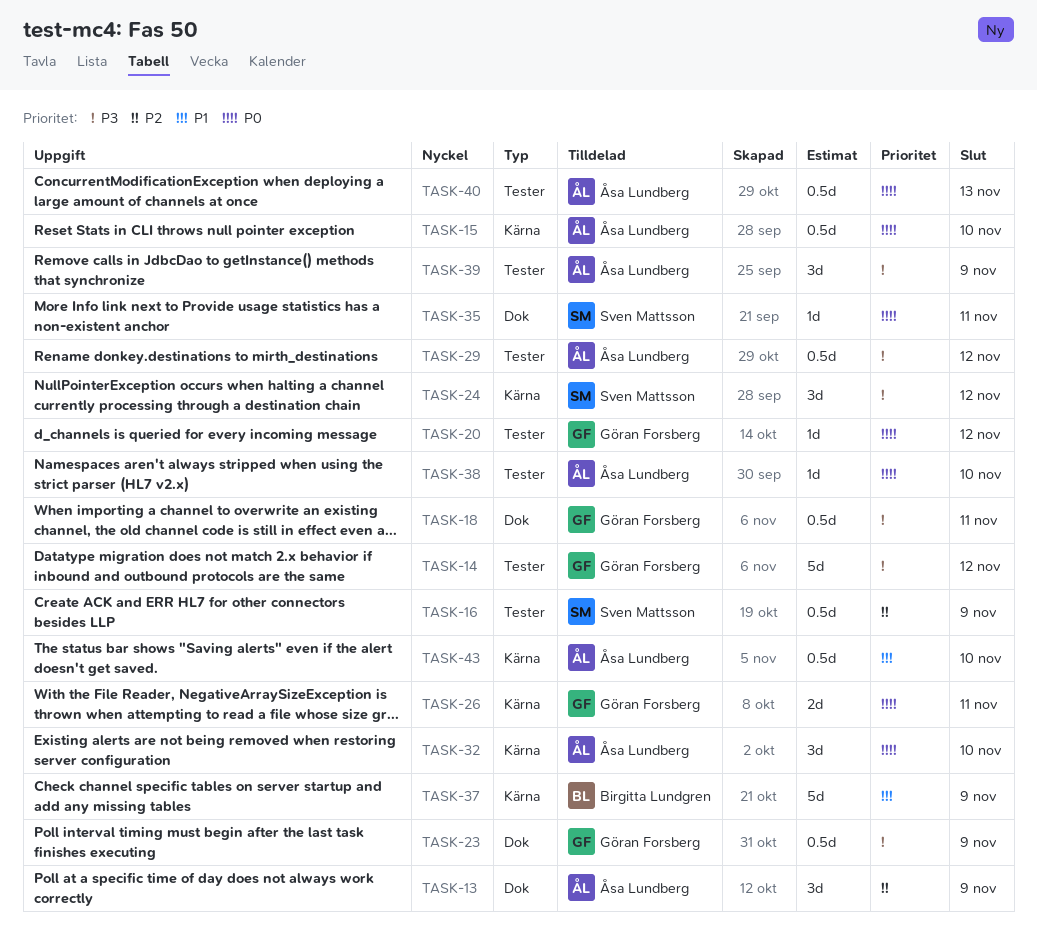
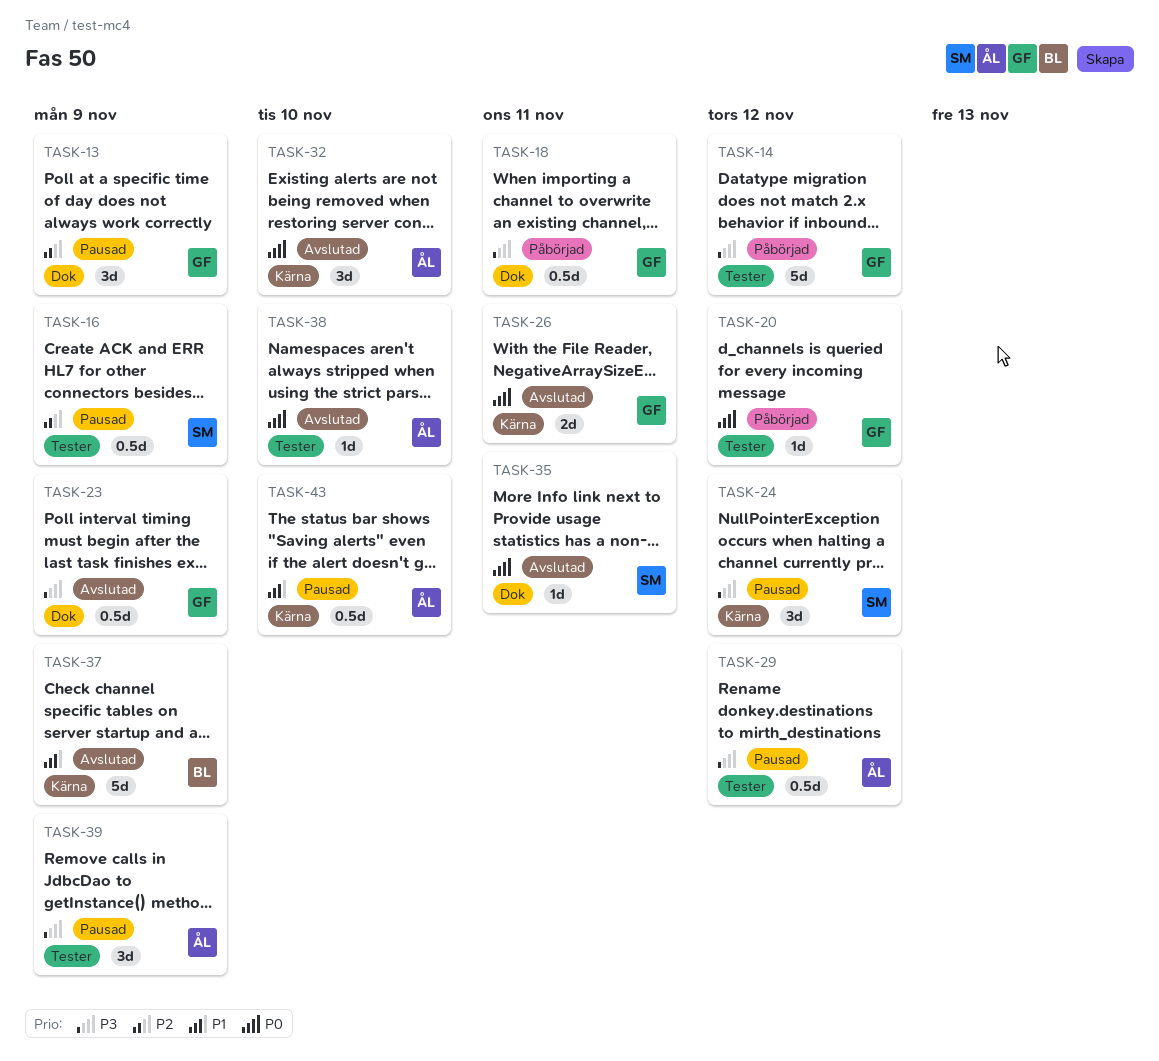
TASK-13, owner: Åsa Lundberg -> Göran Forsberg
TASK-15: present -> none
TASK-40: present -> none

